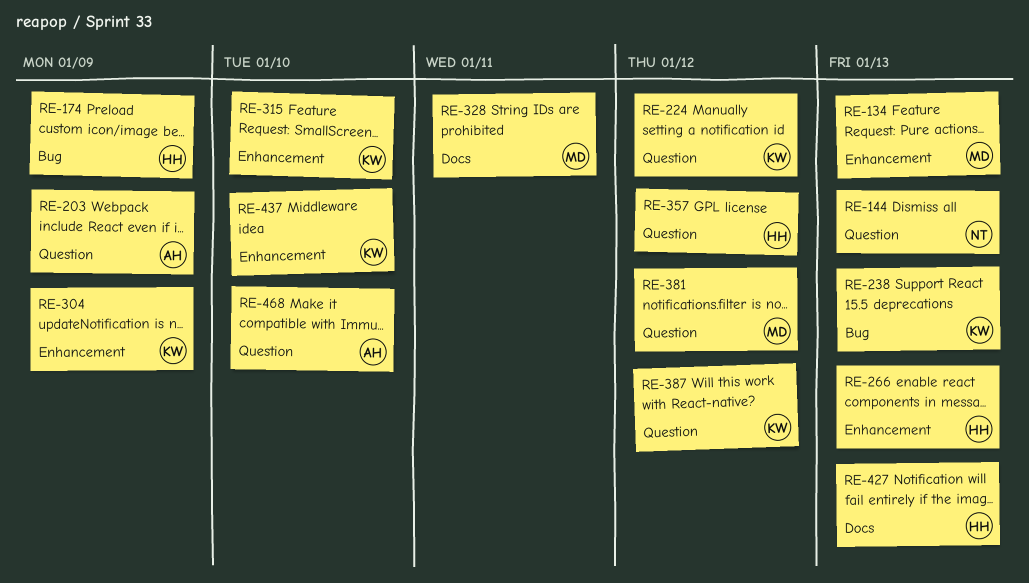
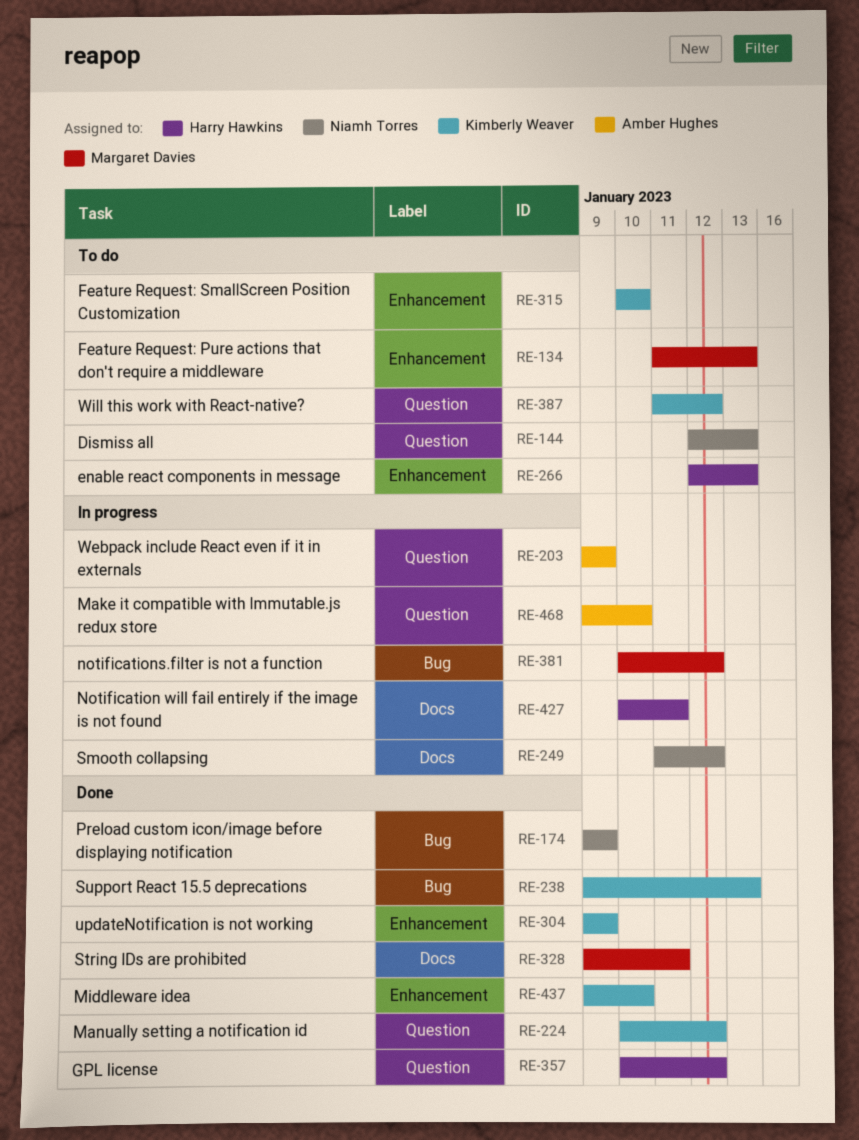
RE-174, owner: Harry Hawkins -> Niamh Torres
RE-249: none -> present
RE-381, label: Question -> Bug
RE-427, due: Jan 13 -> Jan 11

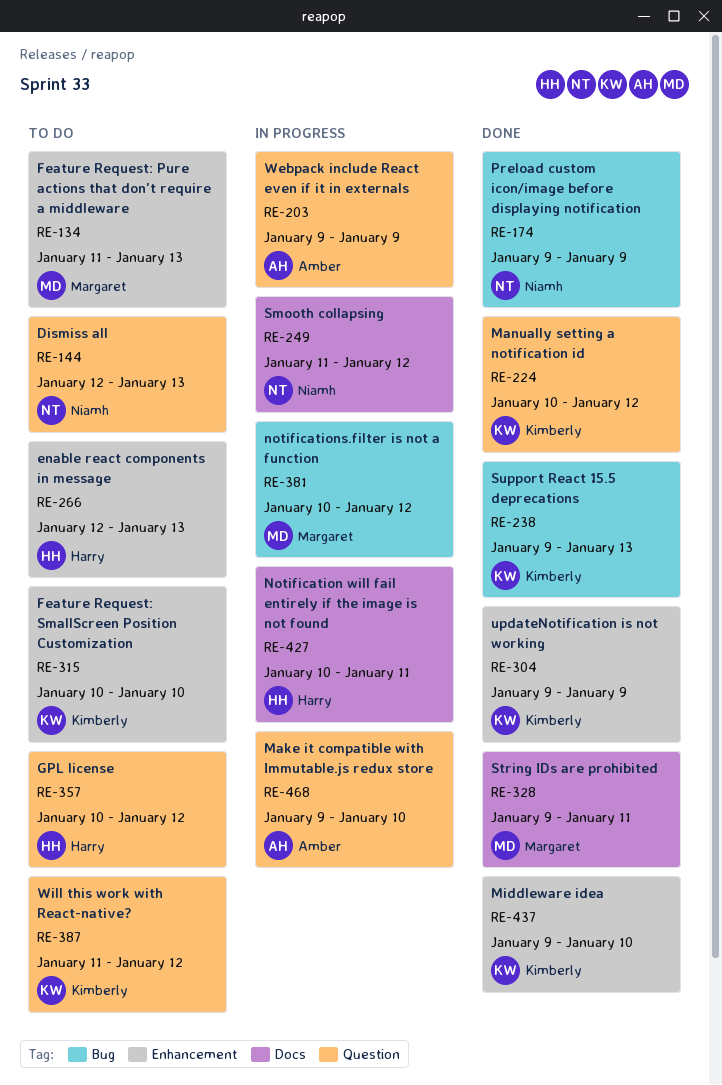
RE-357, status: Done -> To do

